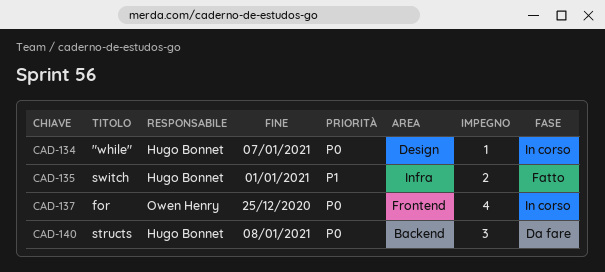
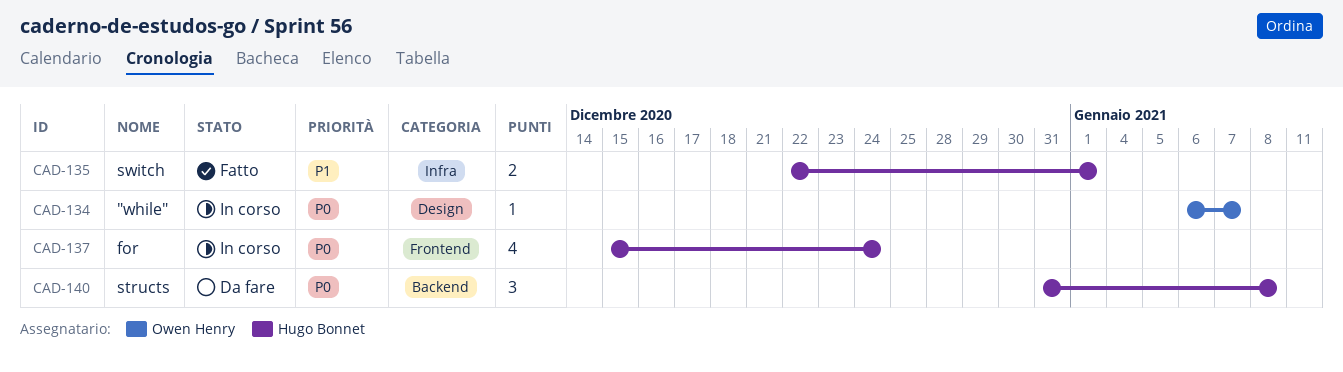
CAD-134, owner: Hugo Bonnet -> Owen Henry
CAD-137, owner: Owen Henry -> Hugo Bonnet
CAD-137, due: Dec 25 -> Dec 24

